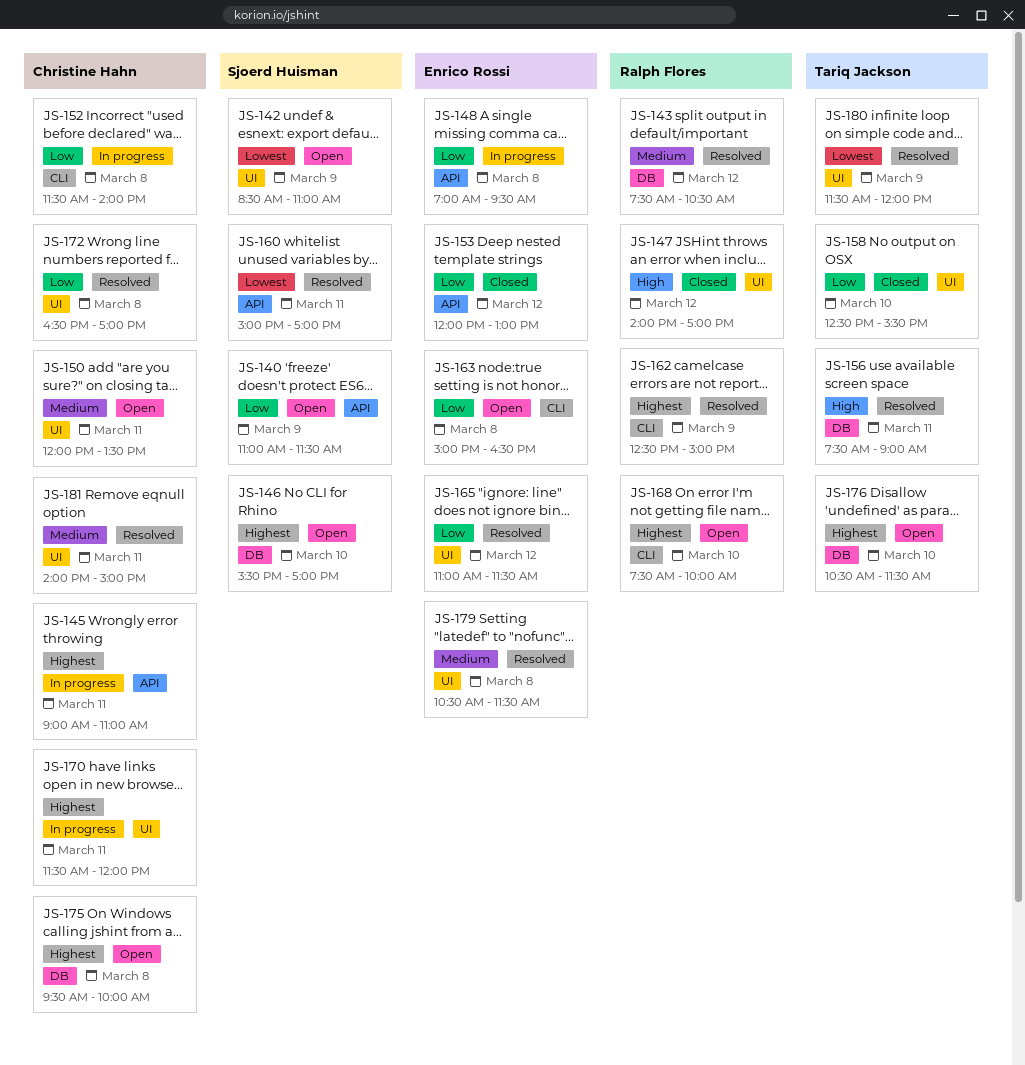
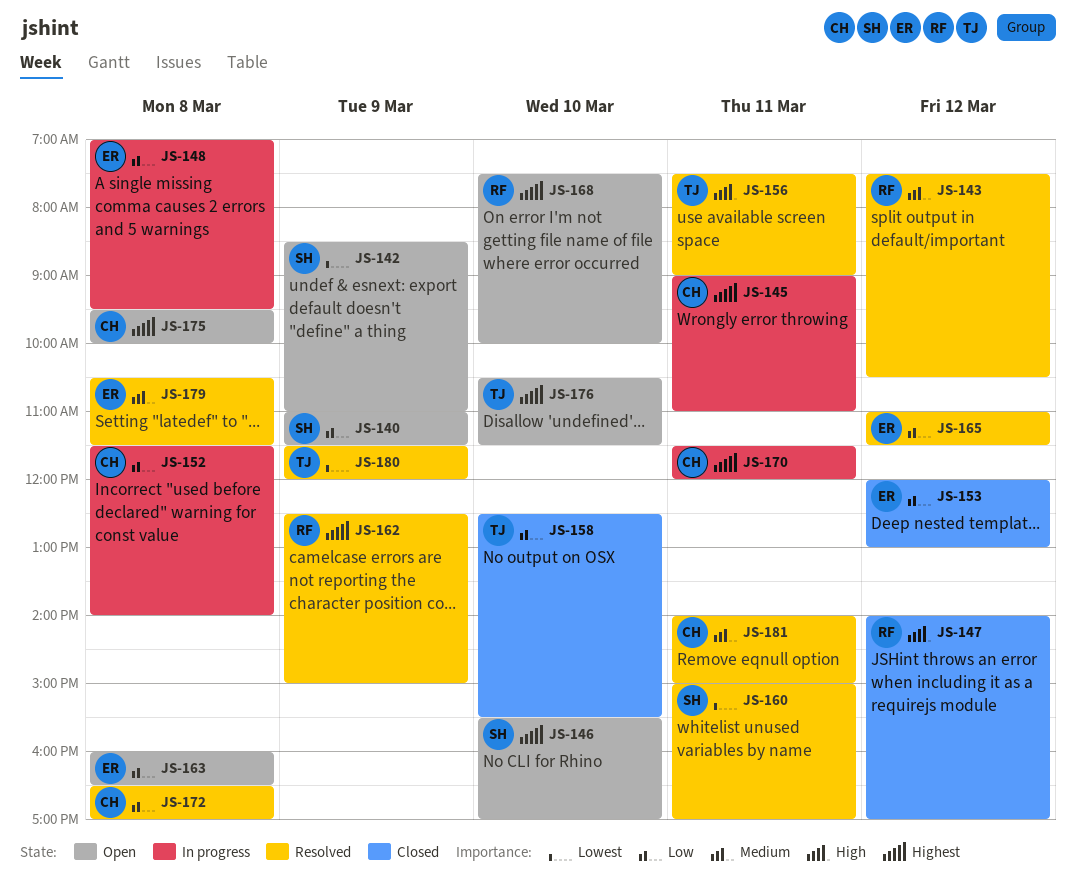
JS-150: present -> none
JS-163, begins: 15:00 -> 16:00

